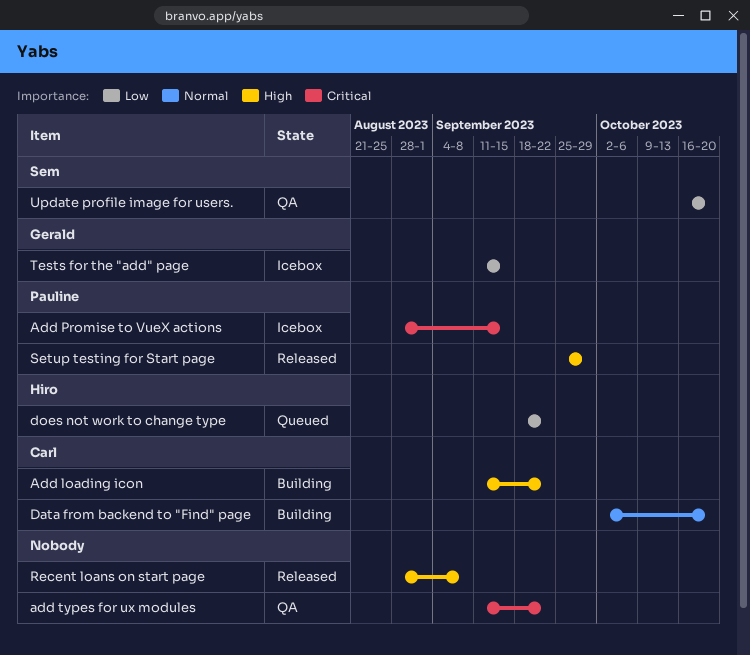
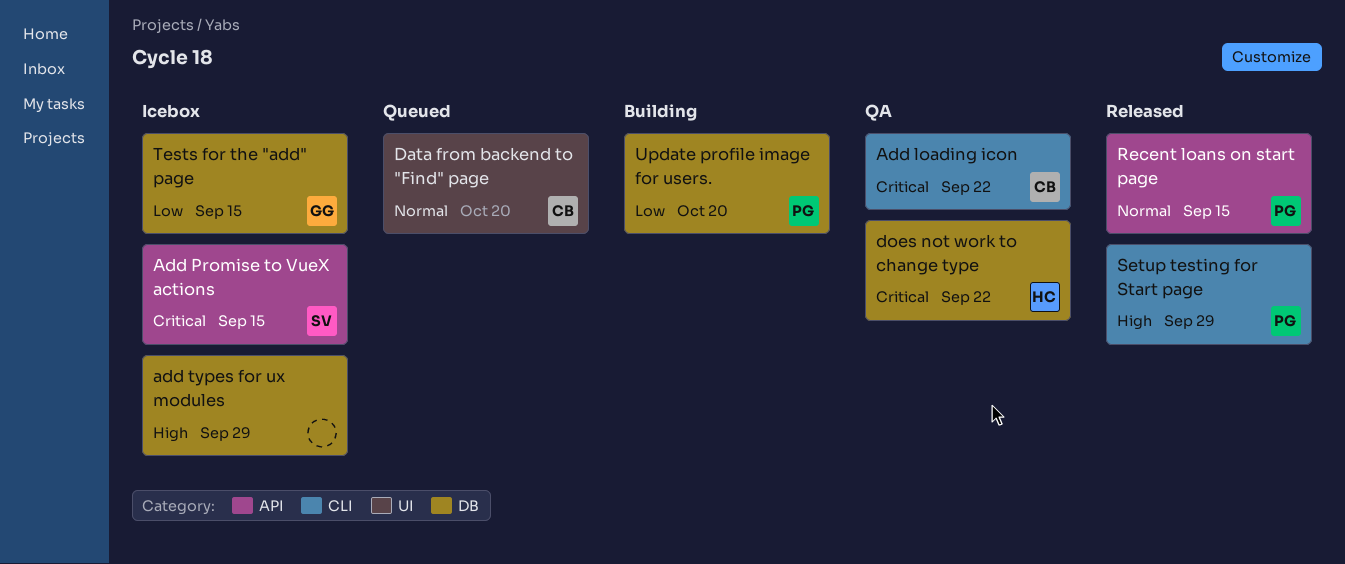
Add loading icon, status: Building -> QA
Add loading icon, priority: High -> Critical
Add Promise to VueX actions, owner: Pauline -> Sem
add types for ux modules, status: QA -> Icebox
add types for ux modules, priority: Critical -> High
add types for ux modules, due: Sep 22 -> Sep 29
Data from backend to "Find" page, status: Building -> Queued
does not work to change type, status: Queued -> QA
does not work to change type, priority: Low -> Critical
Recent loans on start page, owner: none -> Pauline
Recent loans on start page, priority: High -> Normal
Recent loans on start page, due: Sep 8 -> Sep 15
Update profile image for users., status: QA -> Building
Update profile image for users., owner: Sem -> Pauline

